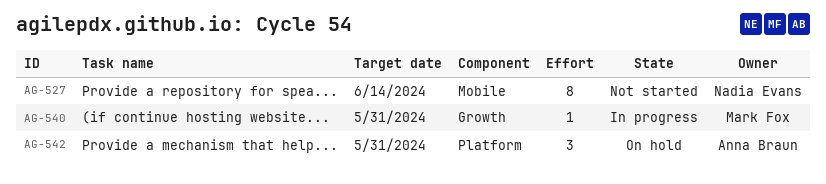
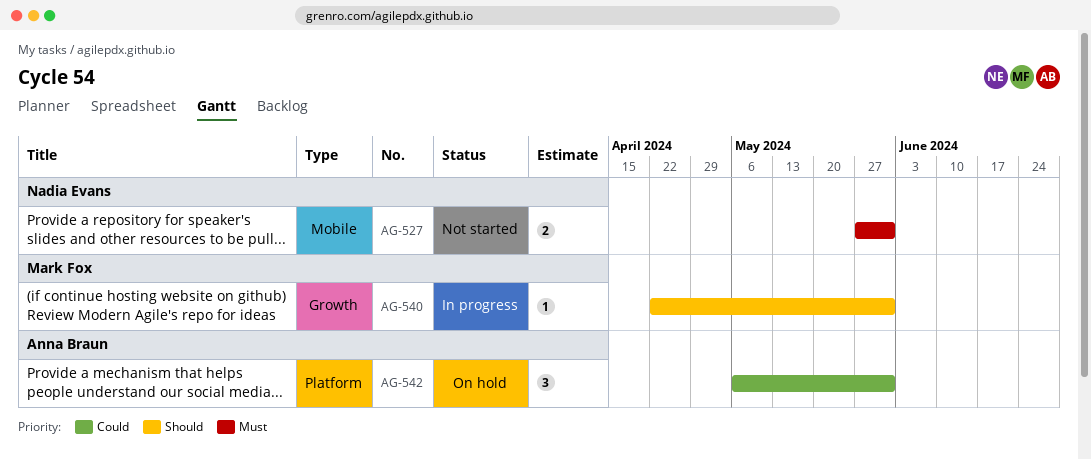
AG-527, estimate: 8 -> 2
AG-527, due: Jun 14 -> May 31

